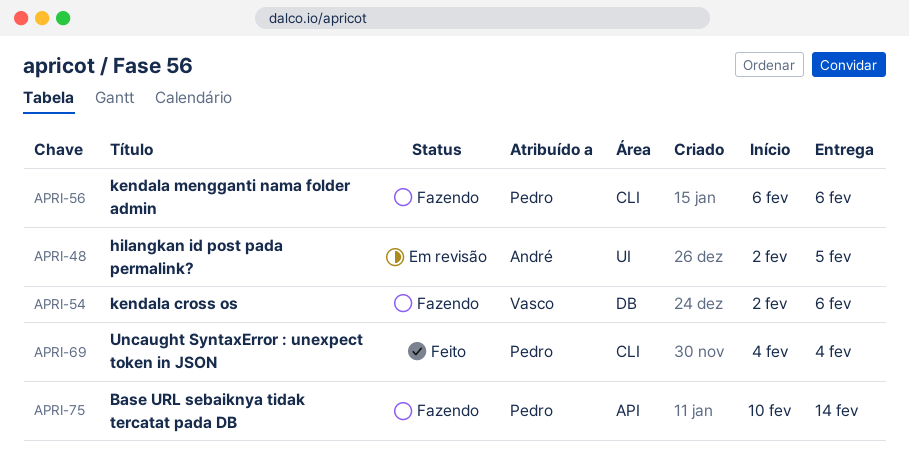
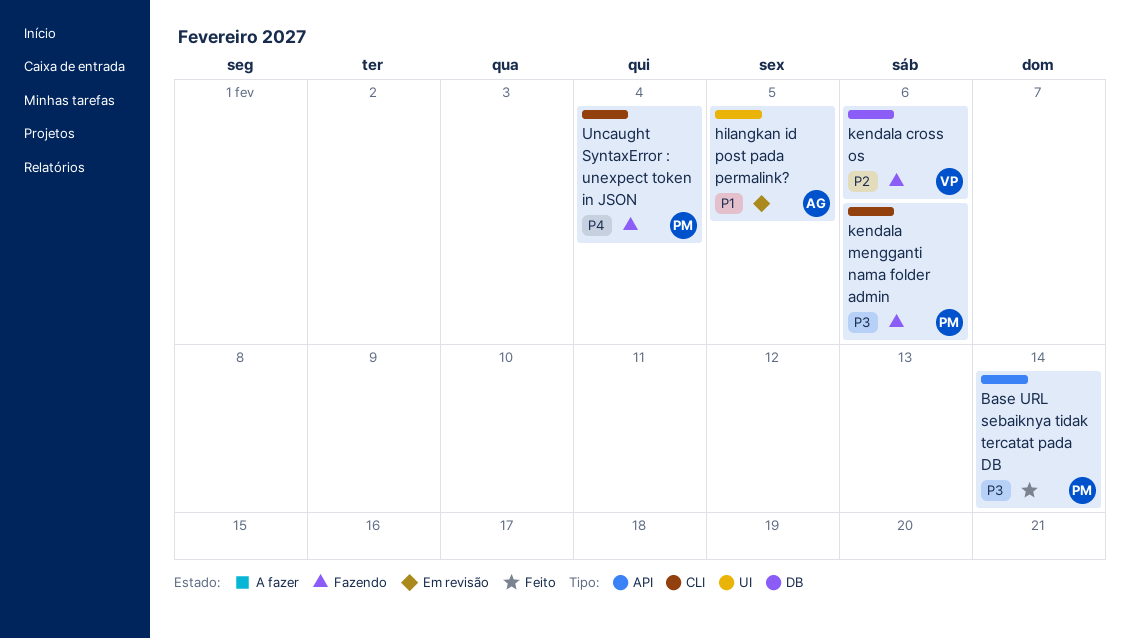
Base URL sebaiknya tidak tercatat pada DB, status: Fazendo -> Feito
Uncaught SyntaxError : unexpect token in JSON, status: Feito -> Fazendo

